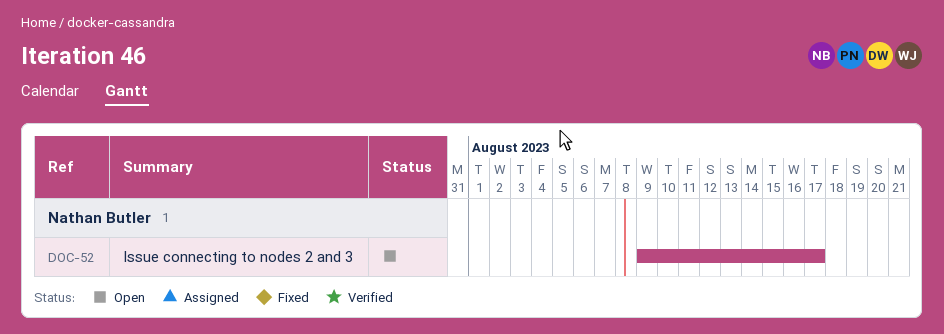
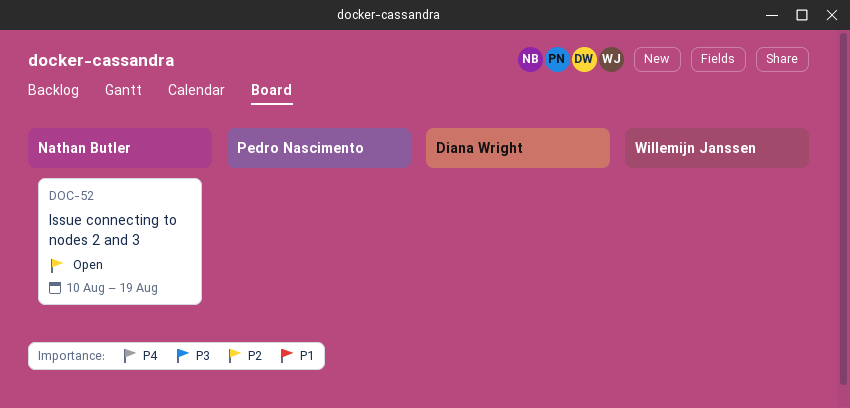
DOC-52, start: Aug 9 -> Aug 10
DOC-52, due: Aug 17 -> Aug 19

